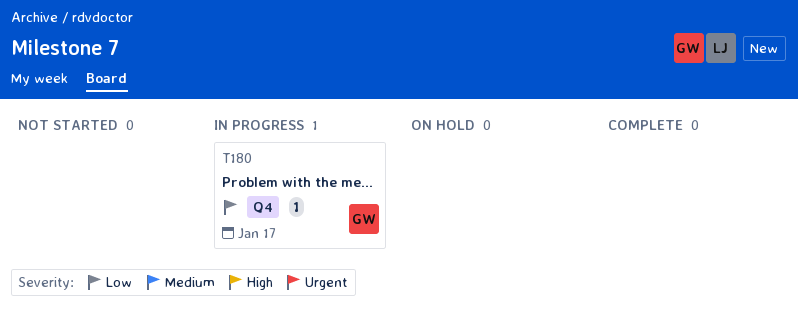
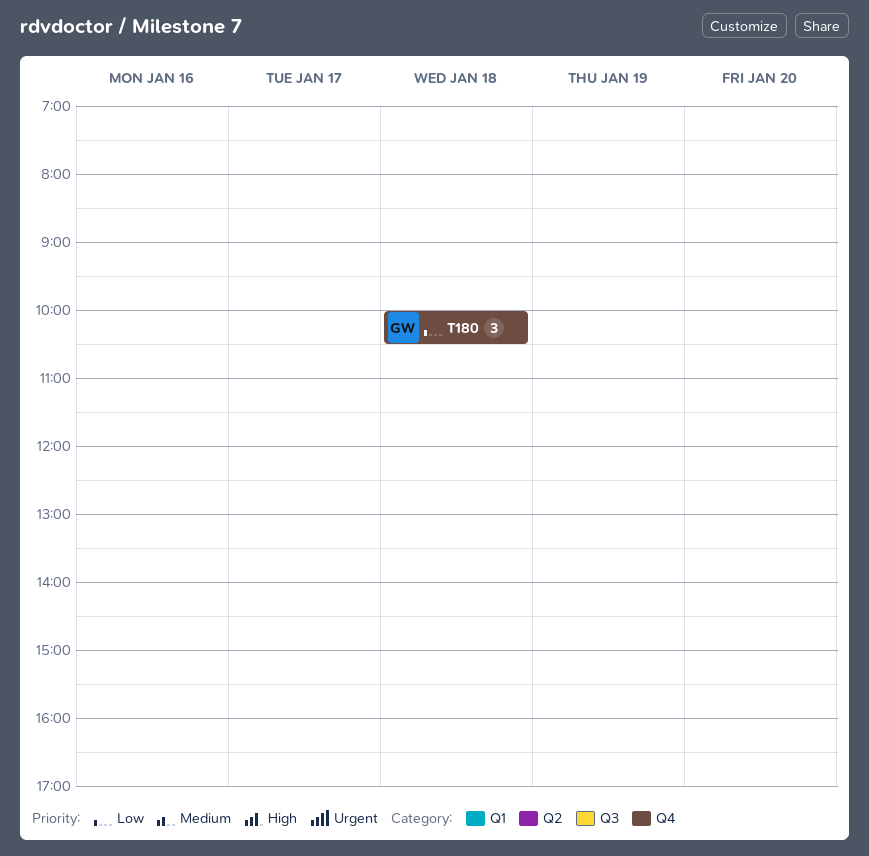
T180, estimate: 1 -> 3
T180, day: Jan 17 -> Jan 18

